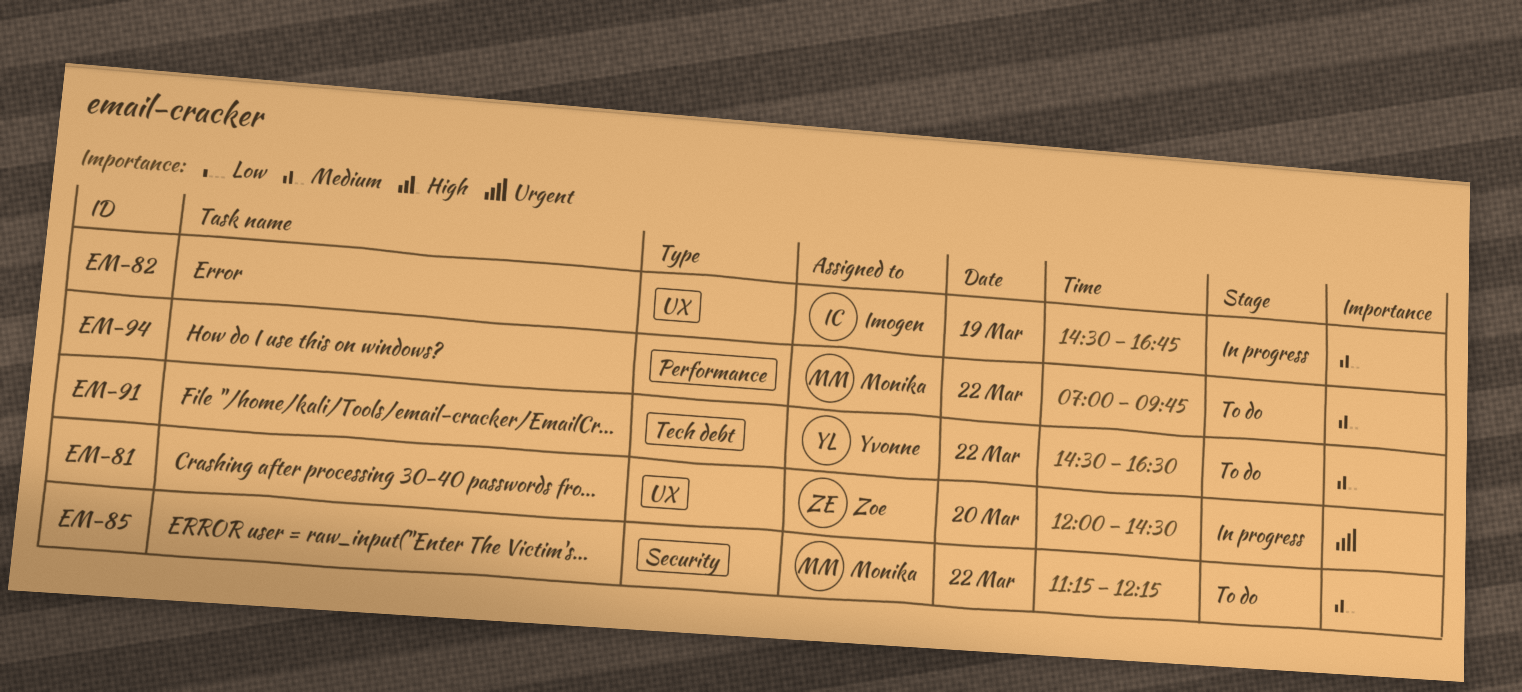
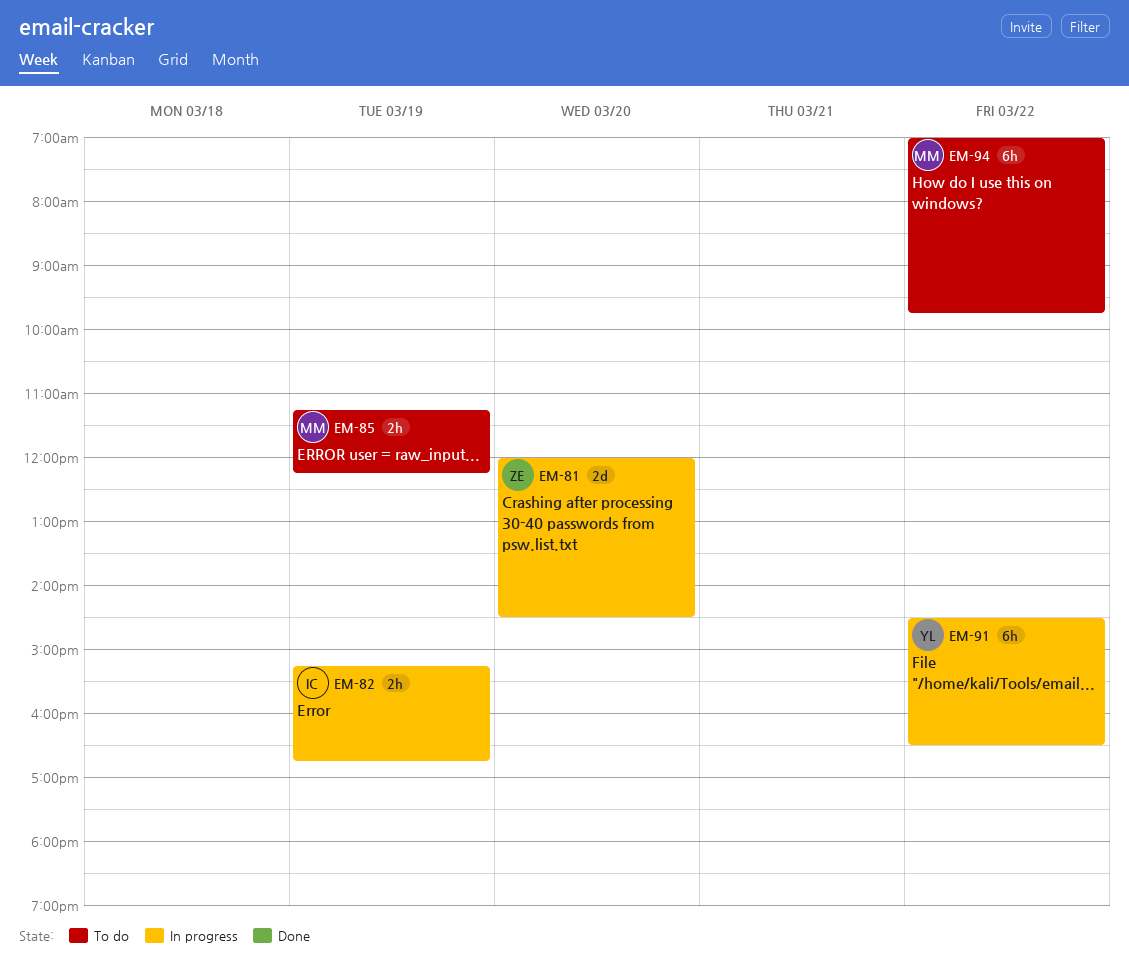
EM-82, begins: 14:30 -> 15:15
EM-85, day: Mar 22 -> Mar 19
EM-91, status: To do -> In progress

